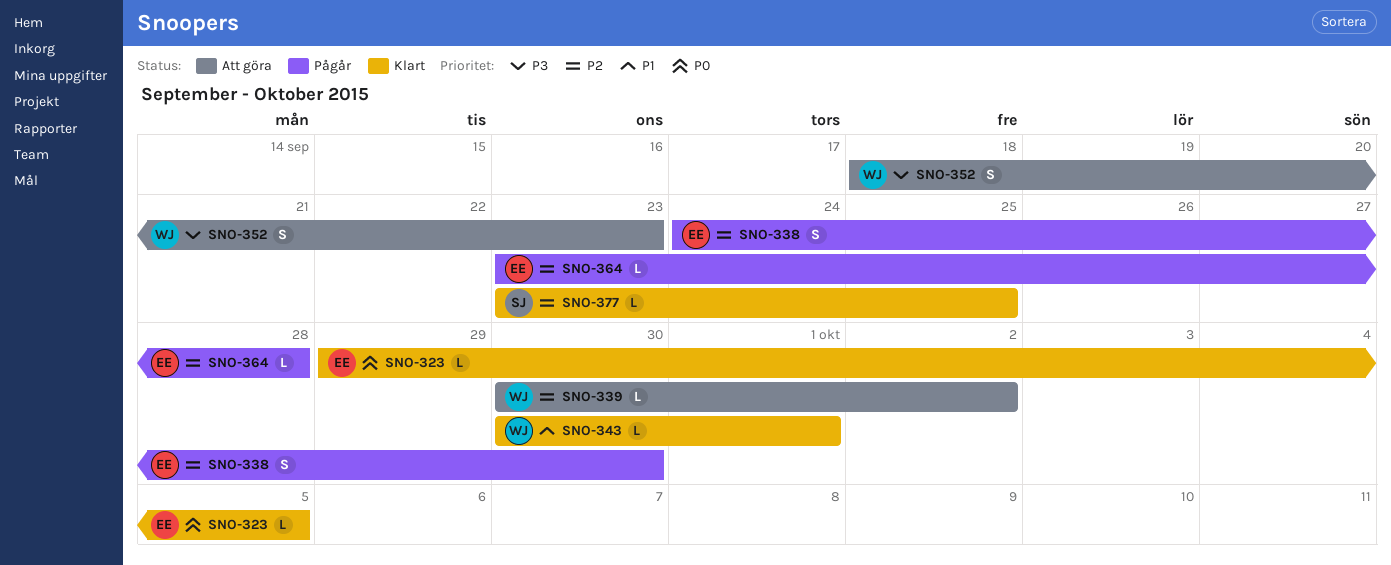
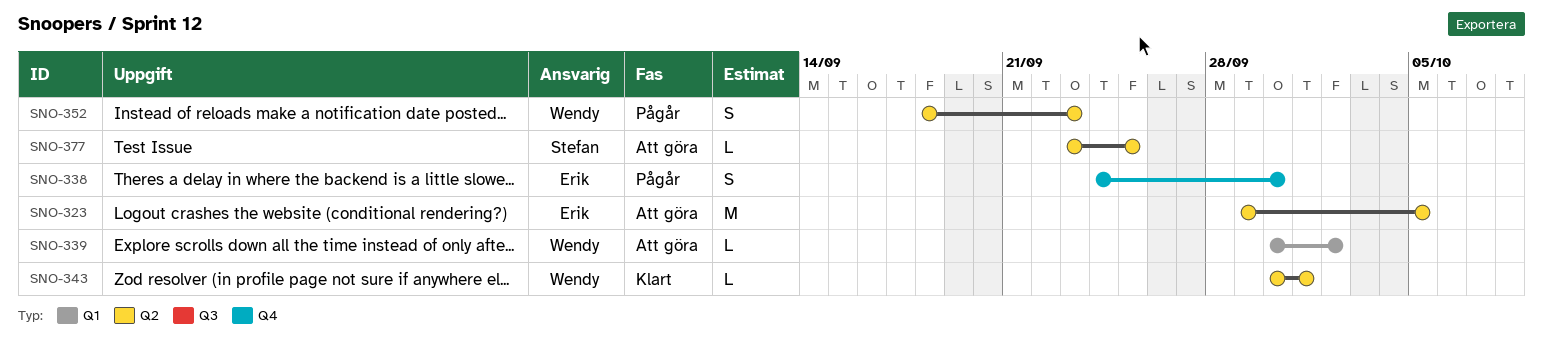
SNO-323, status: Klart -> Att göra
SNO-323, estimate: L -> M
SNO-352, status: Att göra -> Pågår
SNO-364: present -> none
SNO-377, status: Klart -> Att göra

